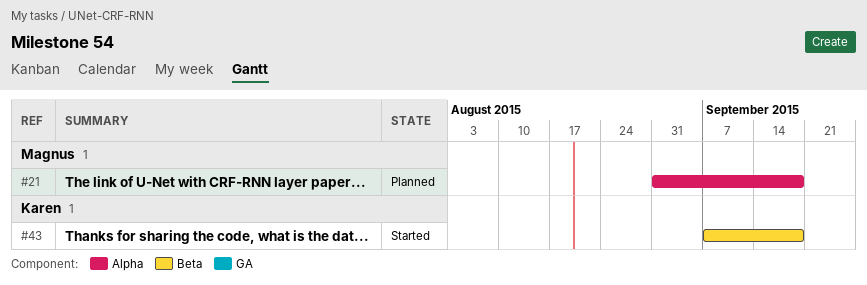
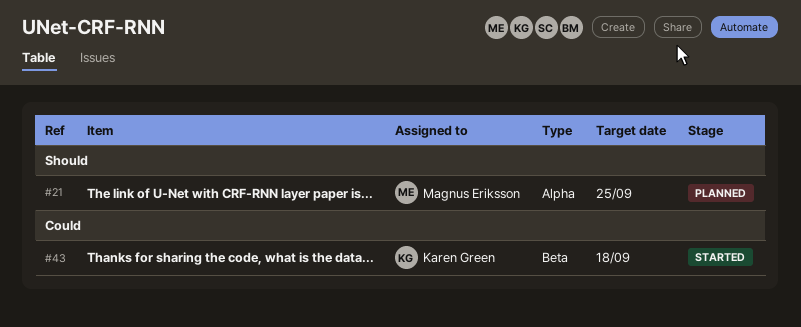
#21, due: Sep 18 -> Sep 25

